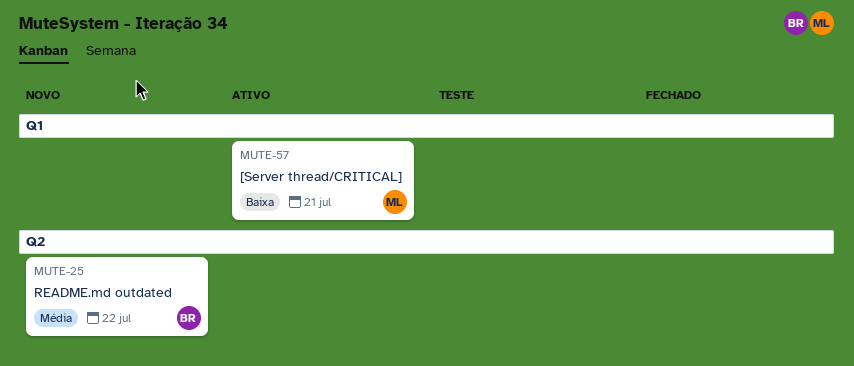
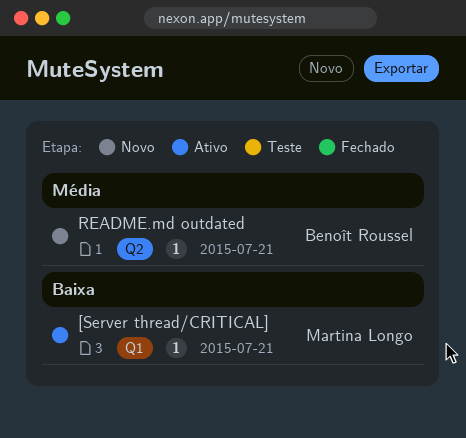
README.md outdated, due: Jul 22 -> Jul 21

